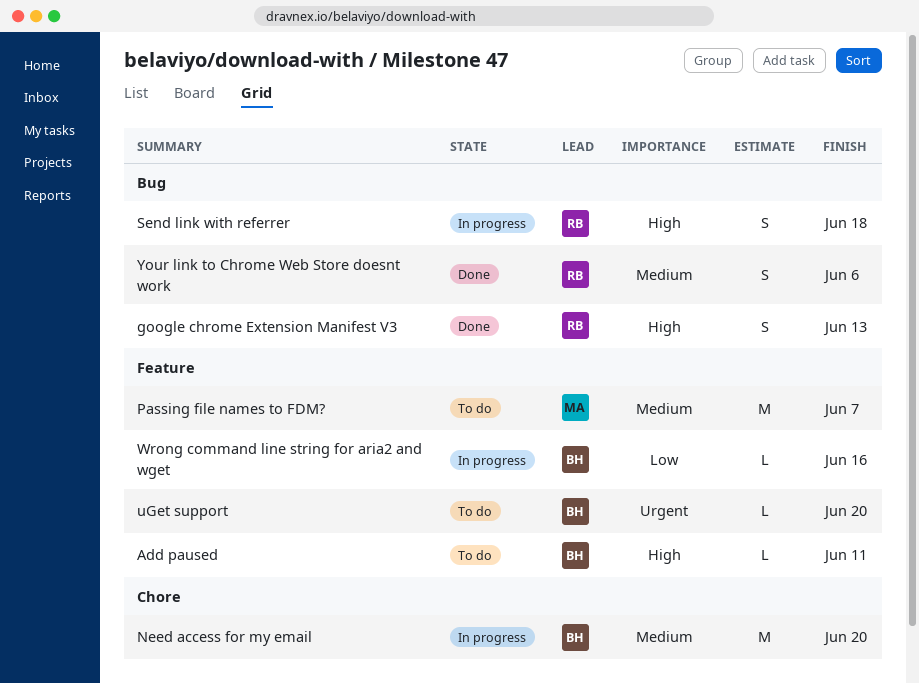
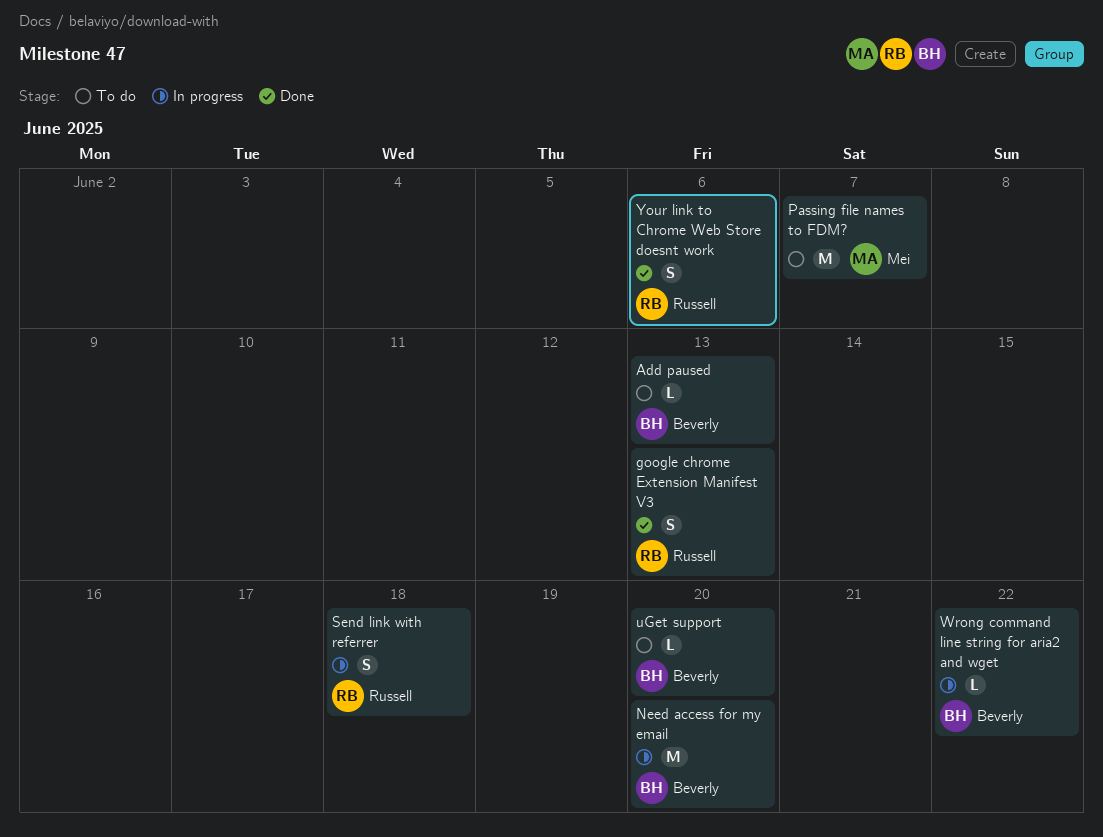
Add paused, due: Jun 11 -> Jun 13
Wrong command line string for aria2 and wget, due: Jun 16 -> Jun 22

